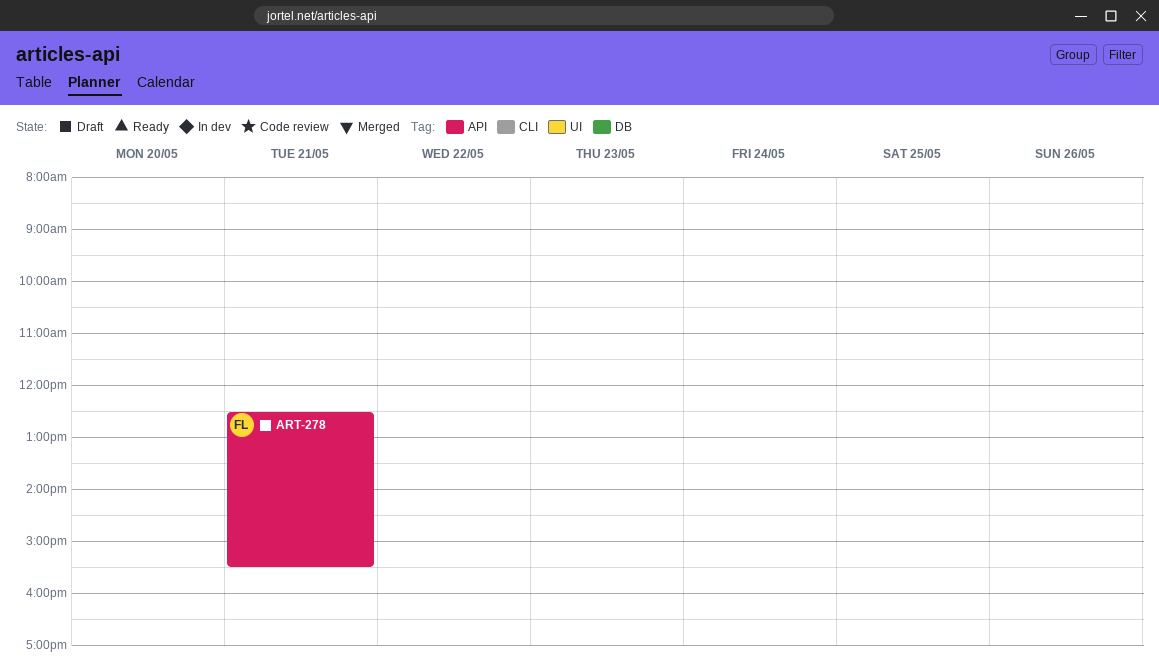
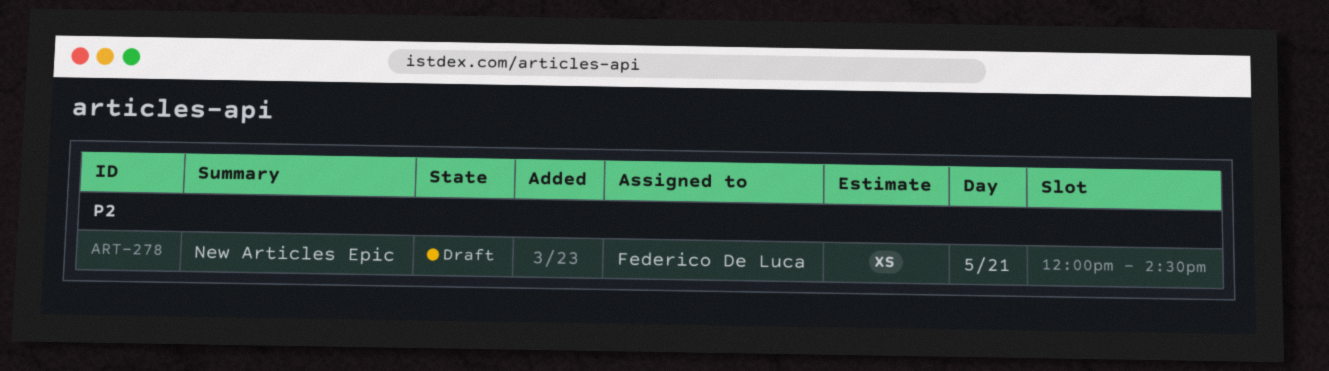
ART-278, begins: 12:30 -> 12:00
ART-278, ends: 15:30 -> 14:30

